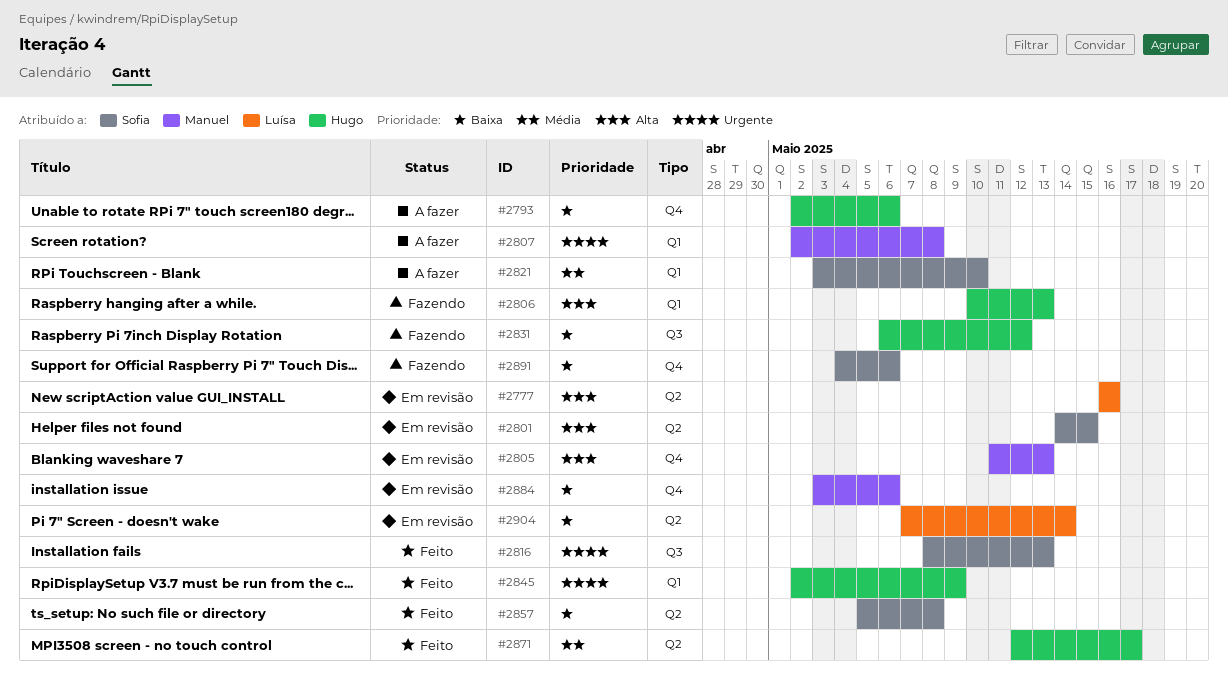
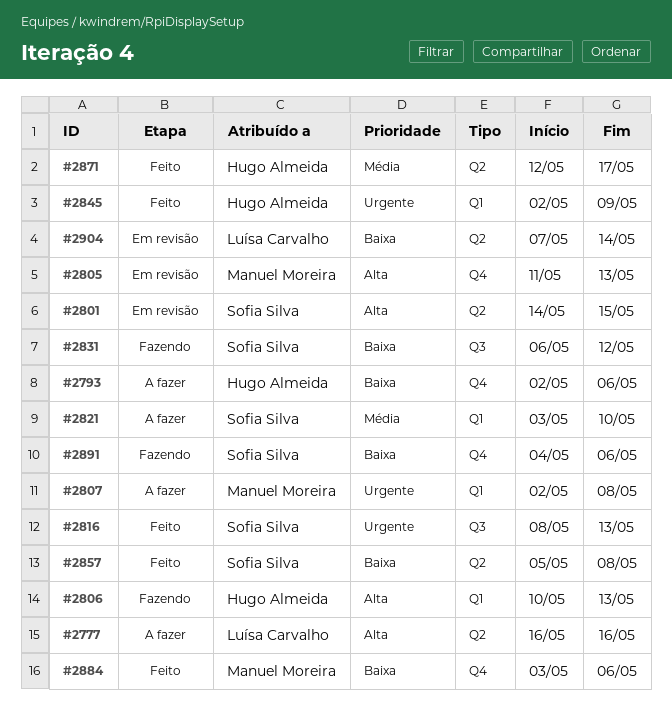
#2777, status: Em revisão -> A fazer
#2831, owner: Hugo Almeida -> Sofia Silva
#2884, status: Em revisão -> Feito

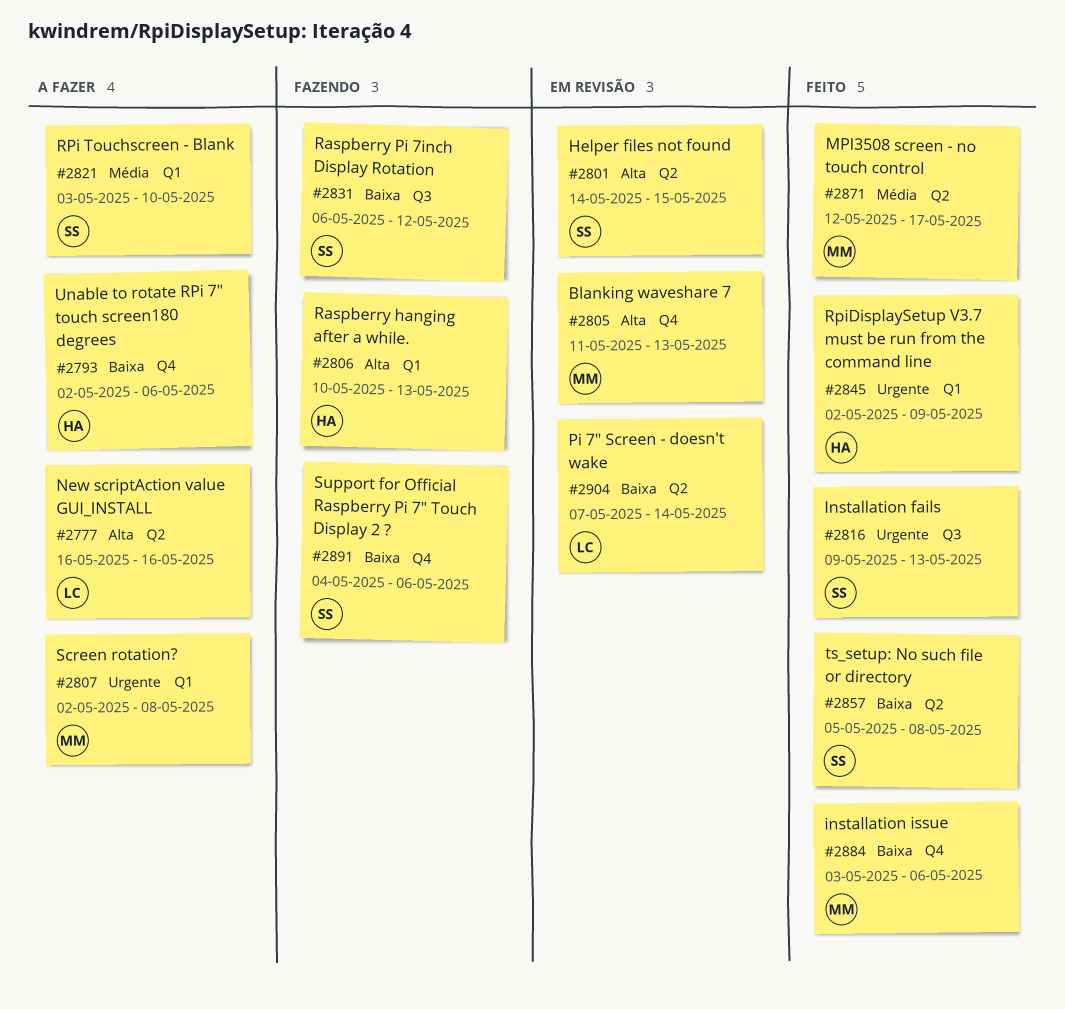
#2816, start: May 8 -> May 9
#2871, owner: Hugo Almeida -> Manuel Moreira

